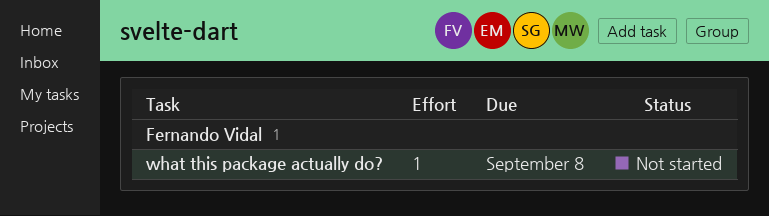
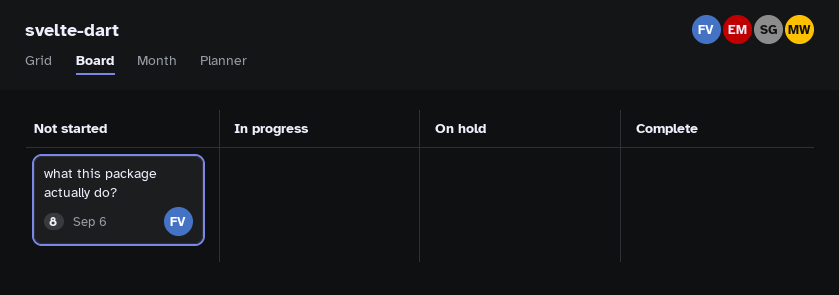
what this package actually do?, estimate: 1 -> 8
what this package actually do?, due: Sep 8 -> Sep 6

